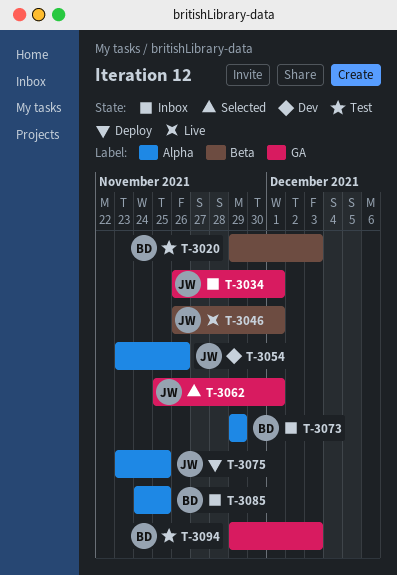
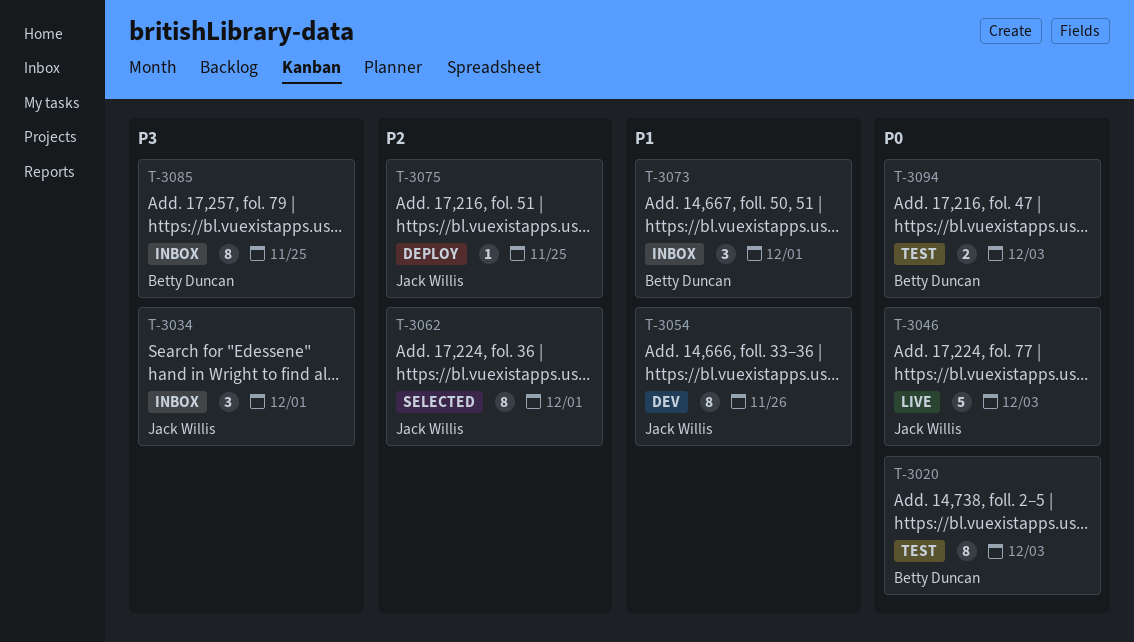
T-3046, due: Dec 1 -> Dec 3
T-3073, due: Nov 29 -> Dec 1

